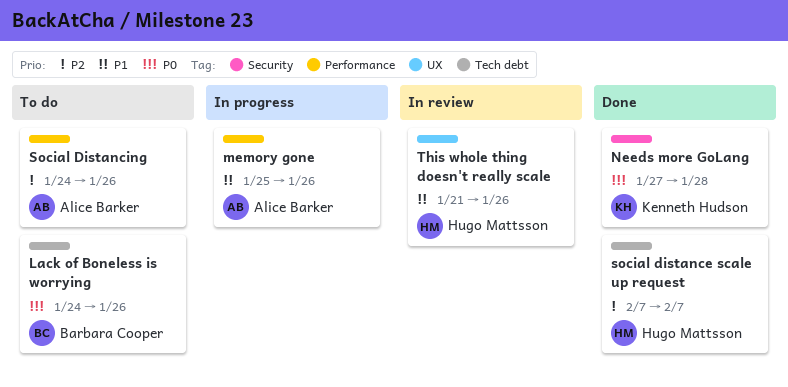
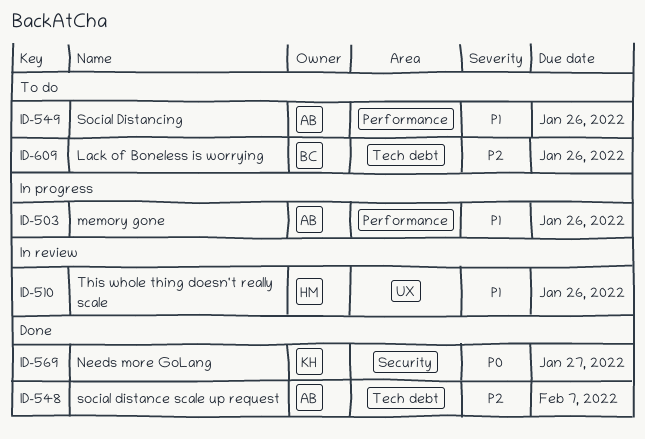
Lack of Boneless is worrying, priority: P0 -> P2
Needs more GoLang, due: Jan 28 -> Jan 27
social distance scale up request, owner: Hugo Mattsson -> Alice Barker
Social Distancing, priority: P2 -> P1

